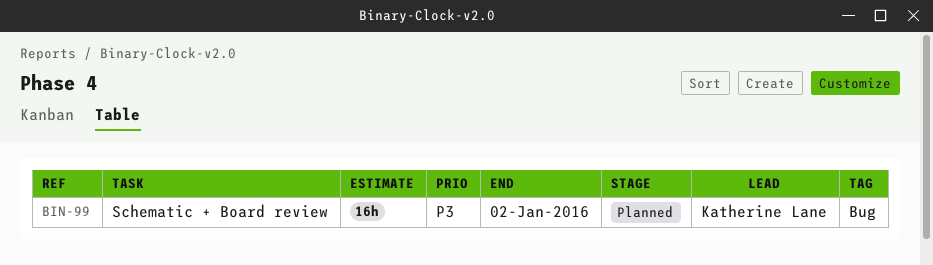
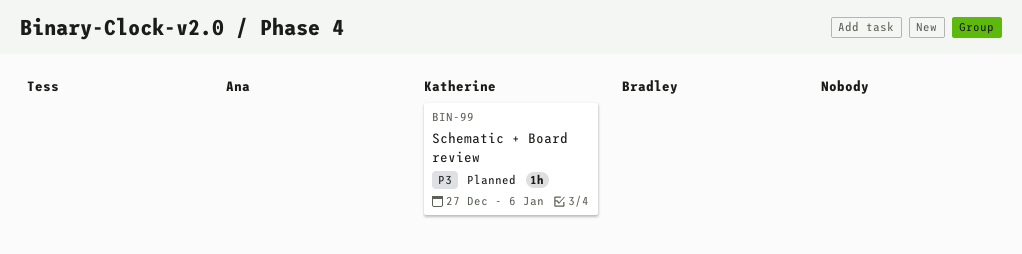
BIN-99, estimate: 16h -> 1h
BIN-99, due: Jan 2 -> Jan 6

